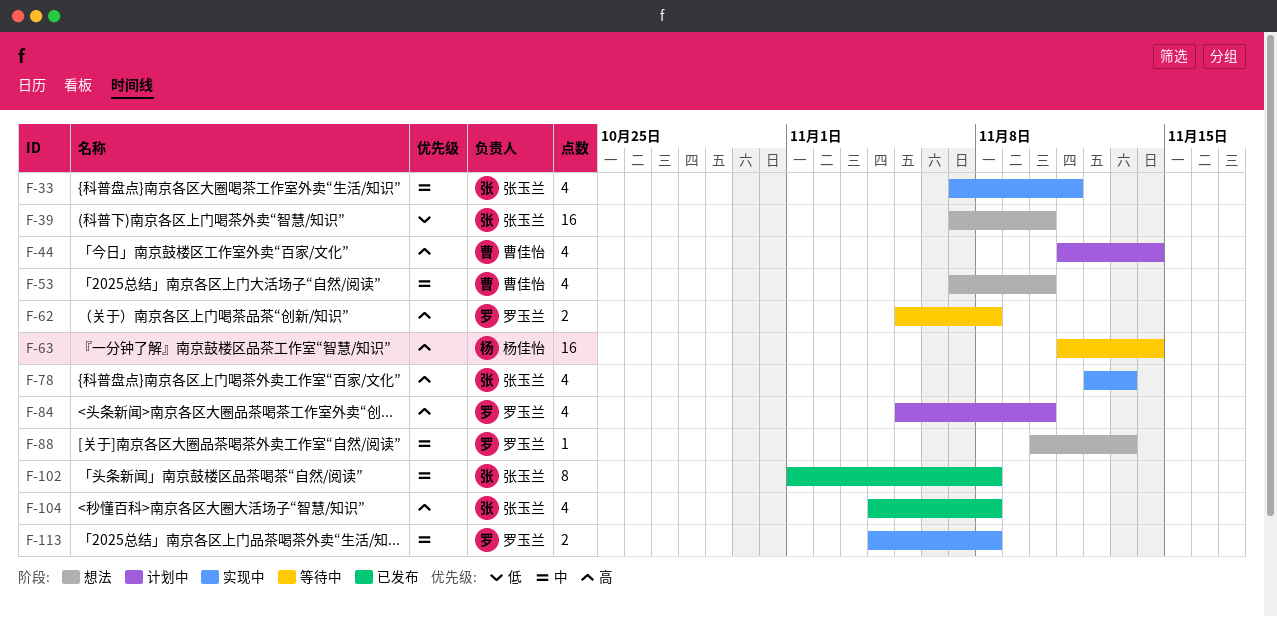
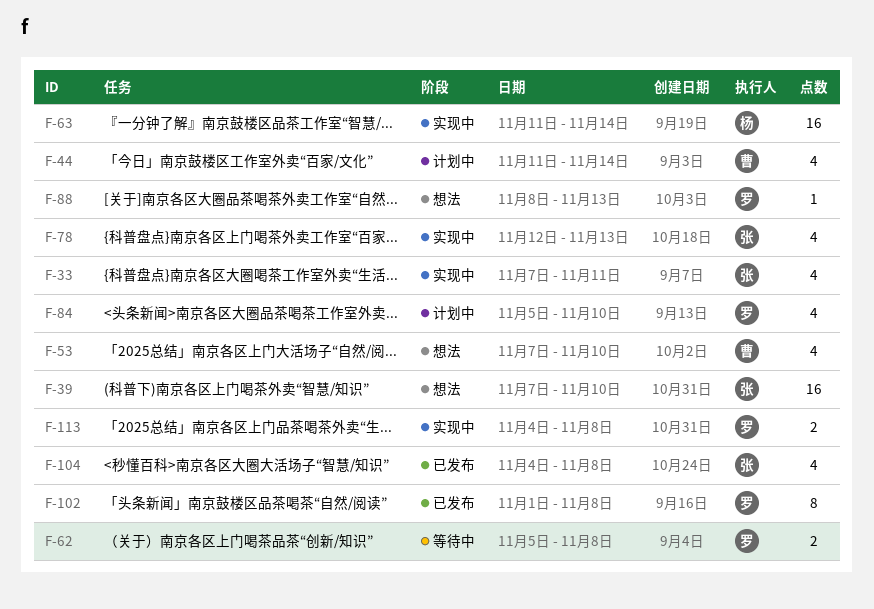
F-63, status: 等待中 -> 实现中
F-88, start: Nov 10 -> Nov 8
F-102, owner: 张玉兰 -> 罗玉兰

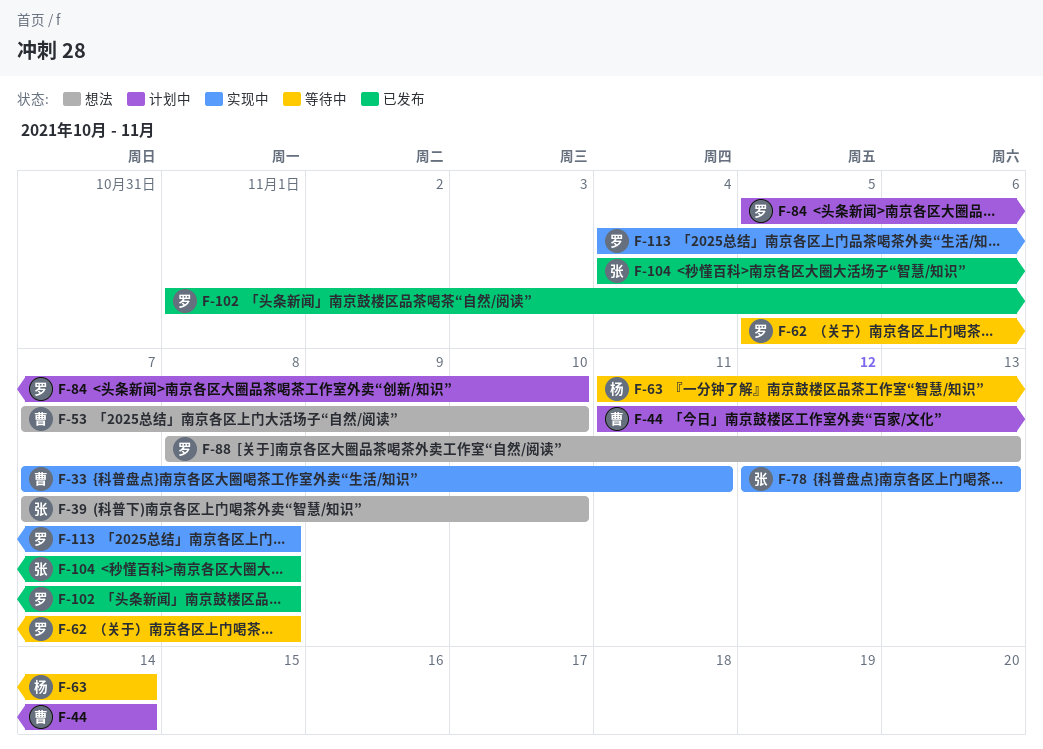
F-33, owner: 张 -> 曹
F-63, status: 实现中 -> 等待中

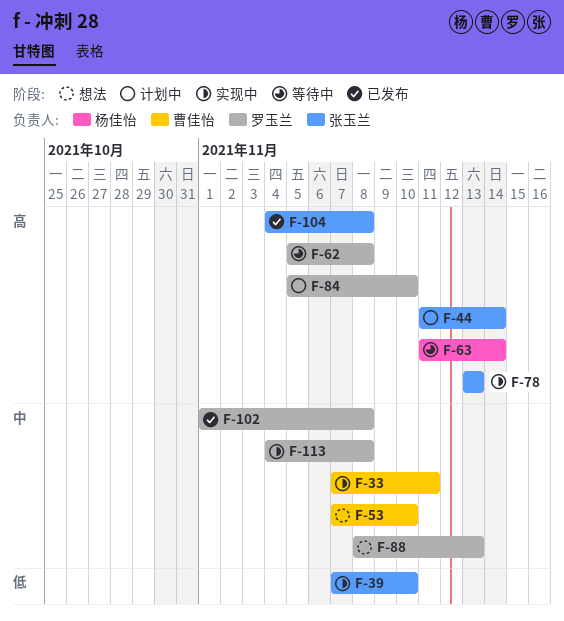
F-39, status: 想法 -> 实现中
F-44, owner: 曹佳怡 -> 张玉兰
F-78, start: Nov 12 -> Nov 13

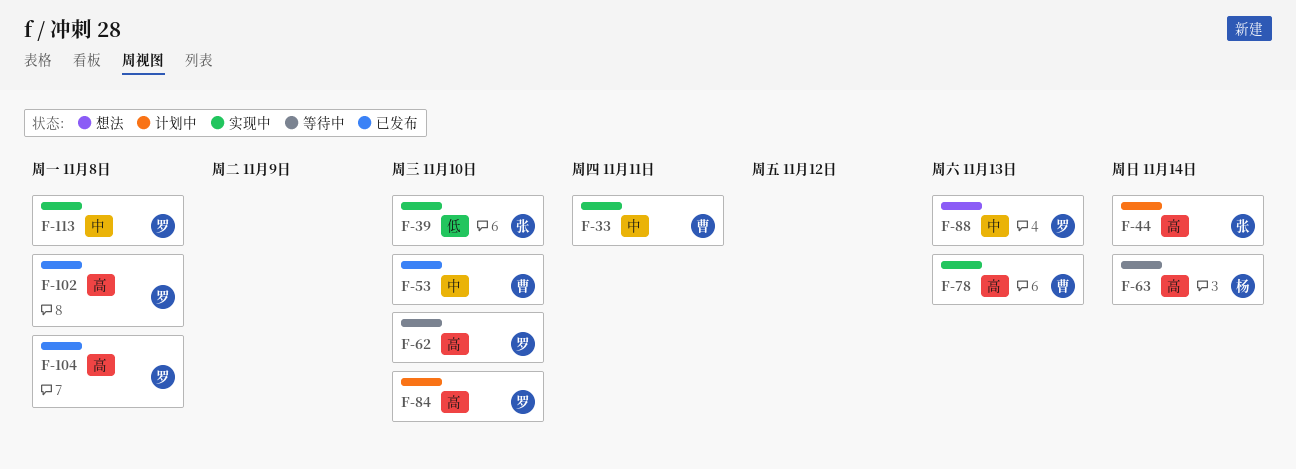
F-53, status: 想法 -> 已发布
F-62, due: Nov 8 -> Nov 10
F-78, owner: 张玉兰 -> 曹佳怡
F-102, priority: 中 -> 高
F-104, owner: 张玉兰 -> 罗玉兰

